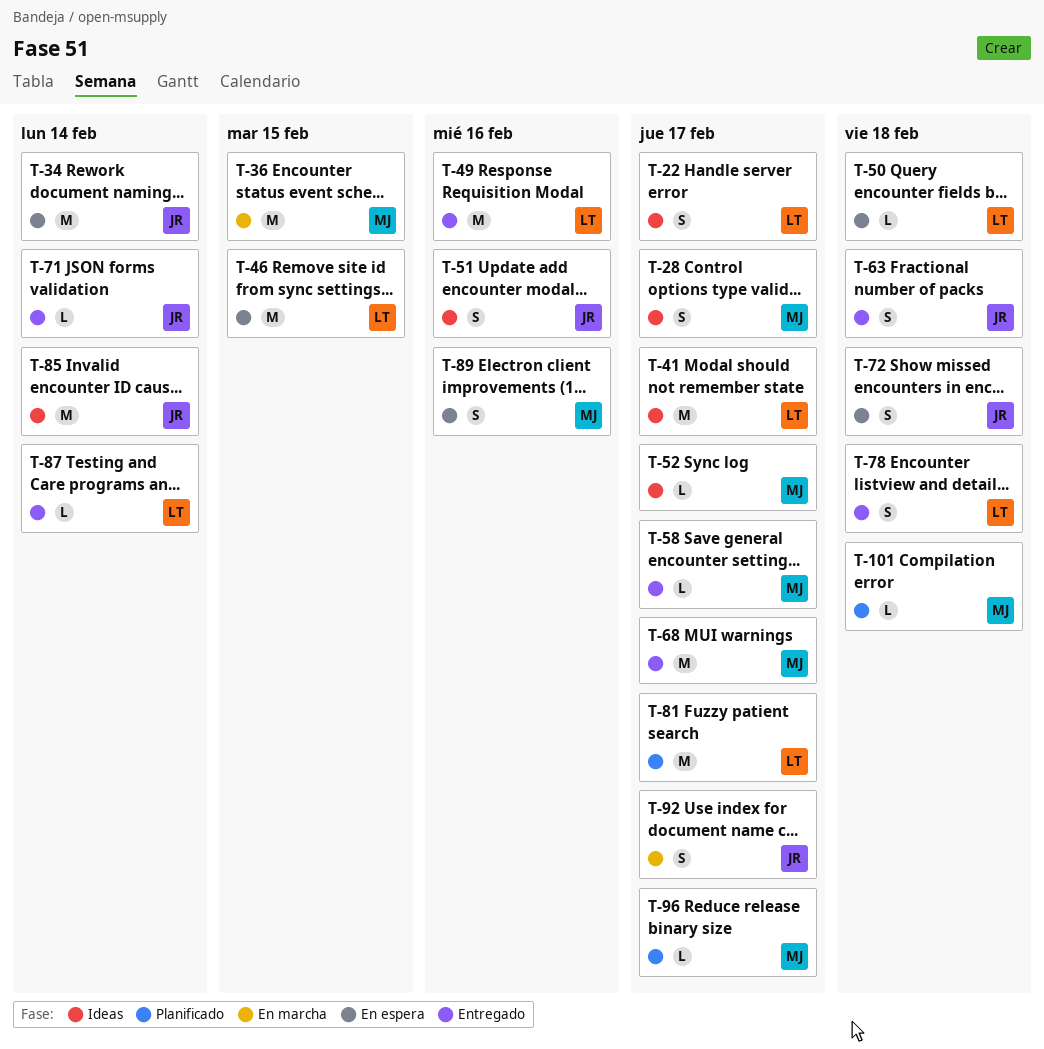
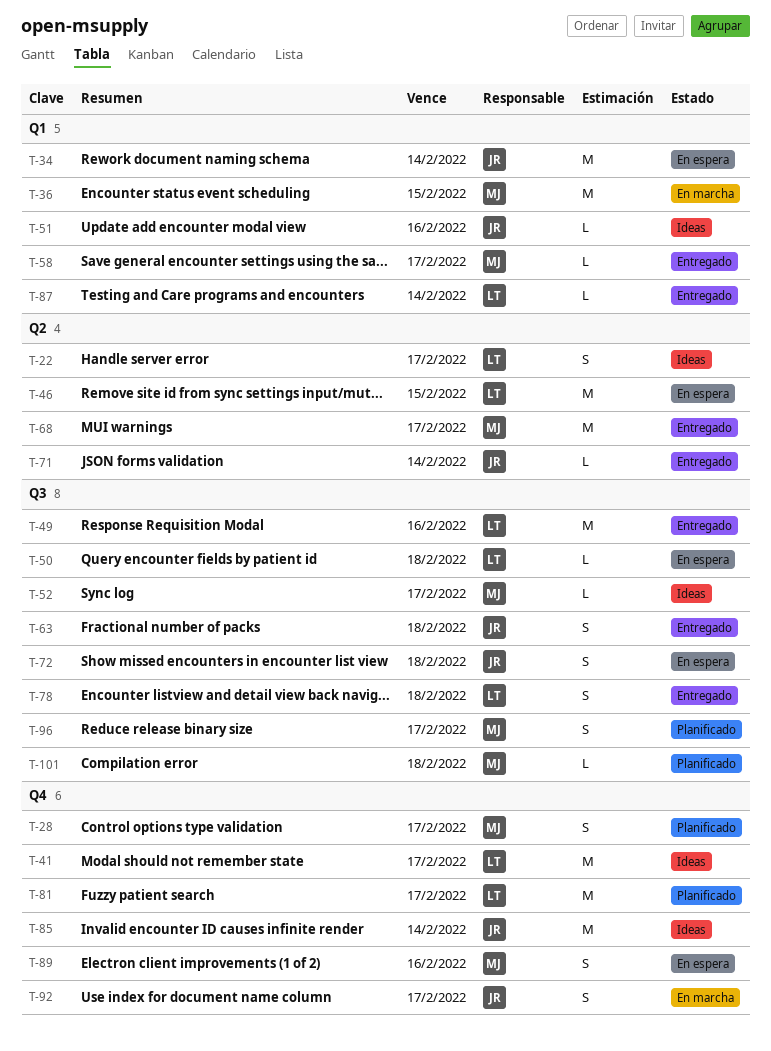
T-28, status: Ideas -> Planificado
T-51, estimate: S -> L
T-96, estimate: L -> S

